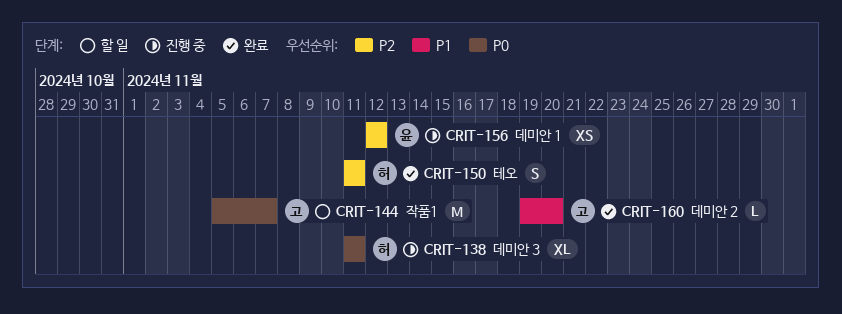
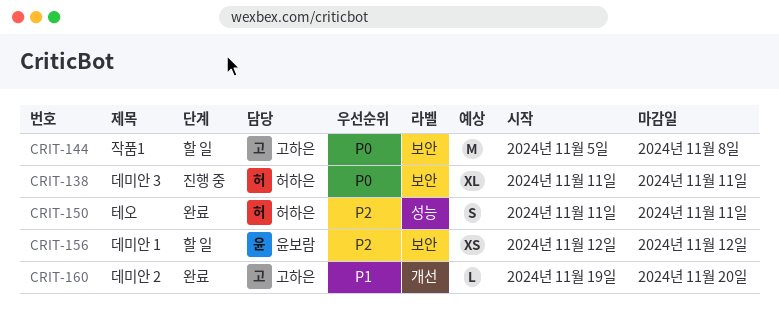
CRIT-144, due: Nov 7 -> Nov 8
CRIT-156, status: 진행 중 -> 할 일

